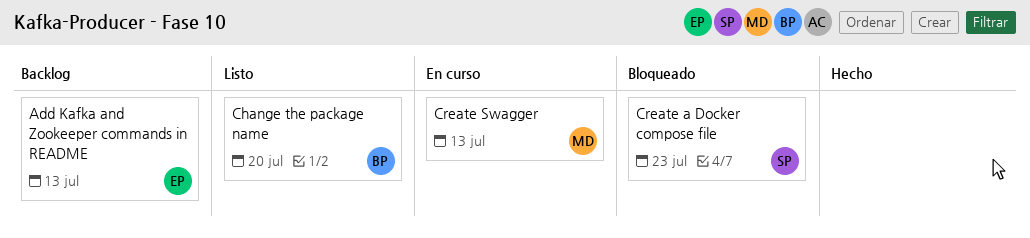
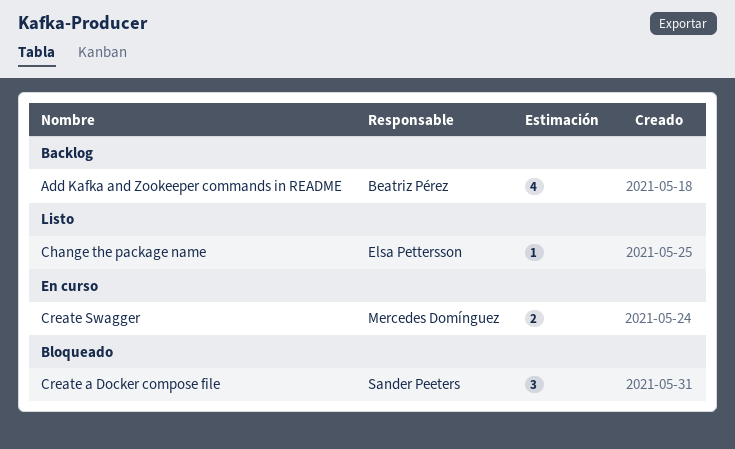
Add Kafka and Zookeeper commands in README, owner: Elsa Pettersson -> Beatriz Pérez
Change the package name, owner: Beatriz Pérez -> Elsa Pettersson

